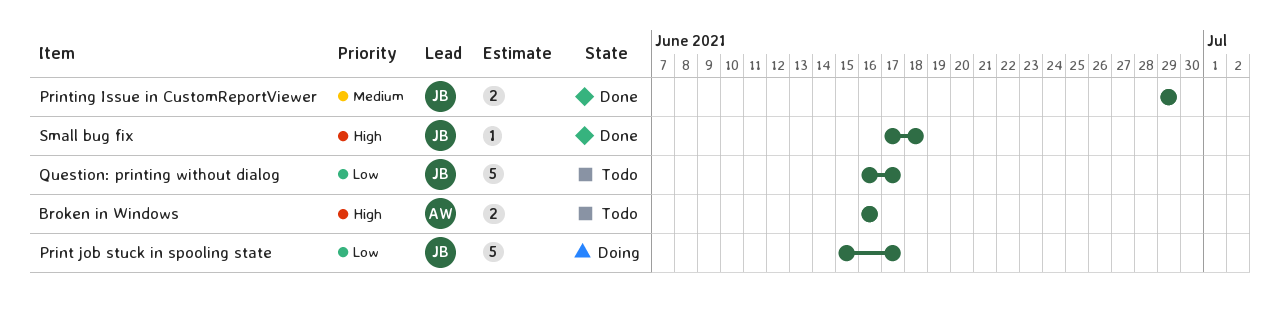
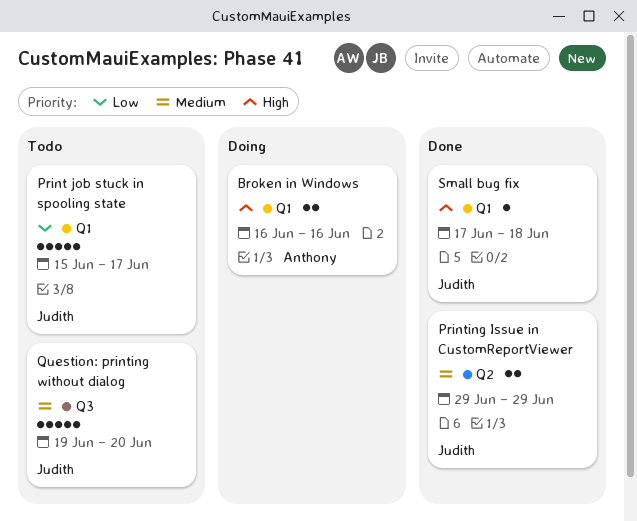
Broken in Windows, status: Todo -> Doing
Print job stuck in spooling state, status: Doing -> Todo
Question: printing without dialog, priority: Low -> Medium
Question: printing without dialog, start: Jun 16 -> Jun 19
Question: printing without dialog, due: Jun 17 -> Jun 20

